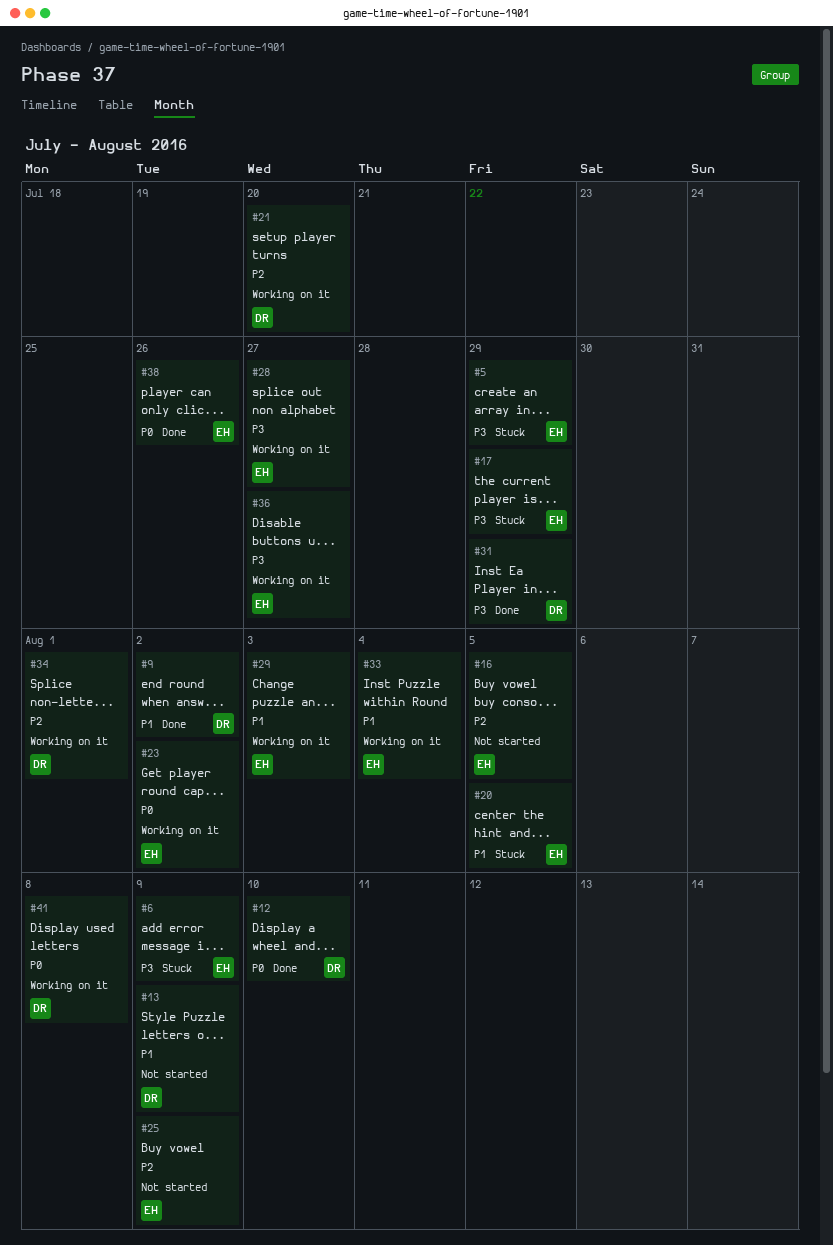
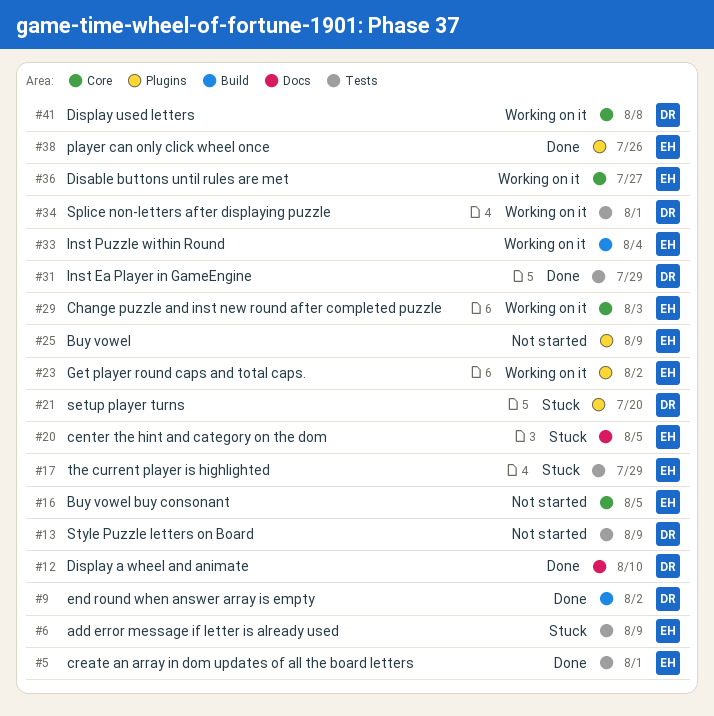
#5, status: Stuck -> Done
#5, due: Jul 29 -> Aug 1
#21, status: Working on it -> Stuck
#28: present -> none

